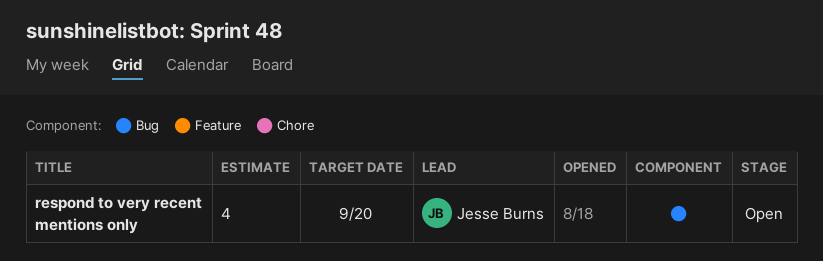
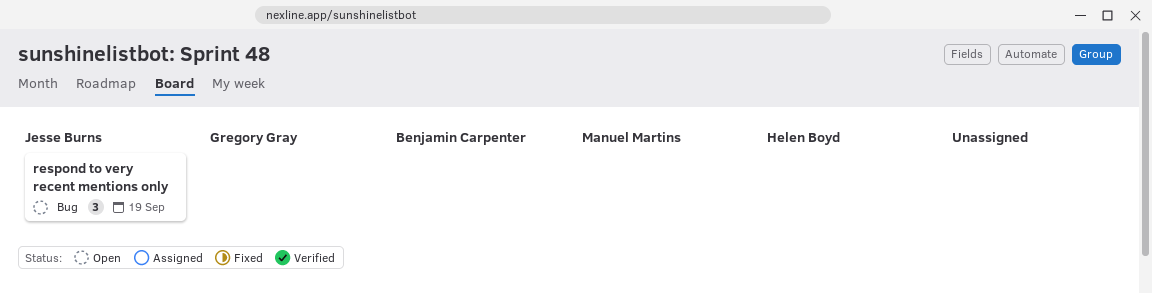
respond to very recent mentions only, estimate: 4 -> 3
respond to very recent mentions only, due: Sep 20 -> Sep 19

